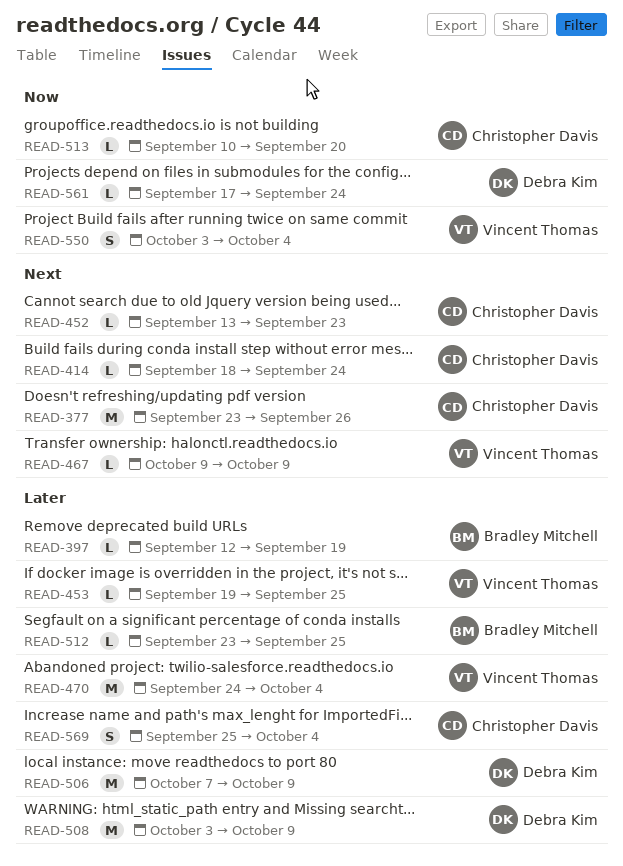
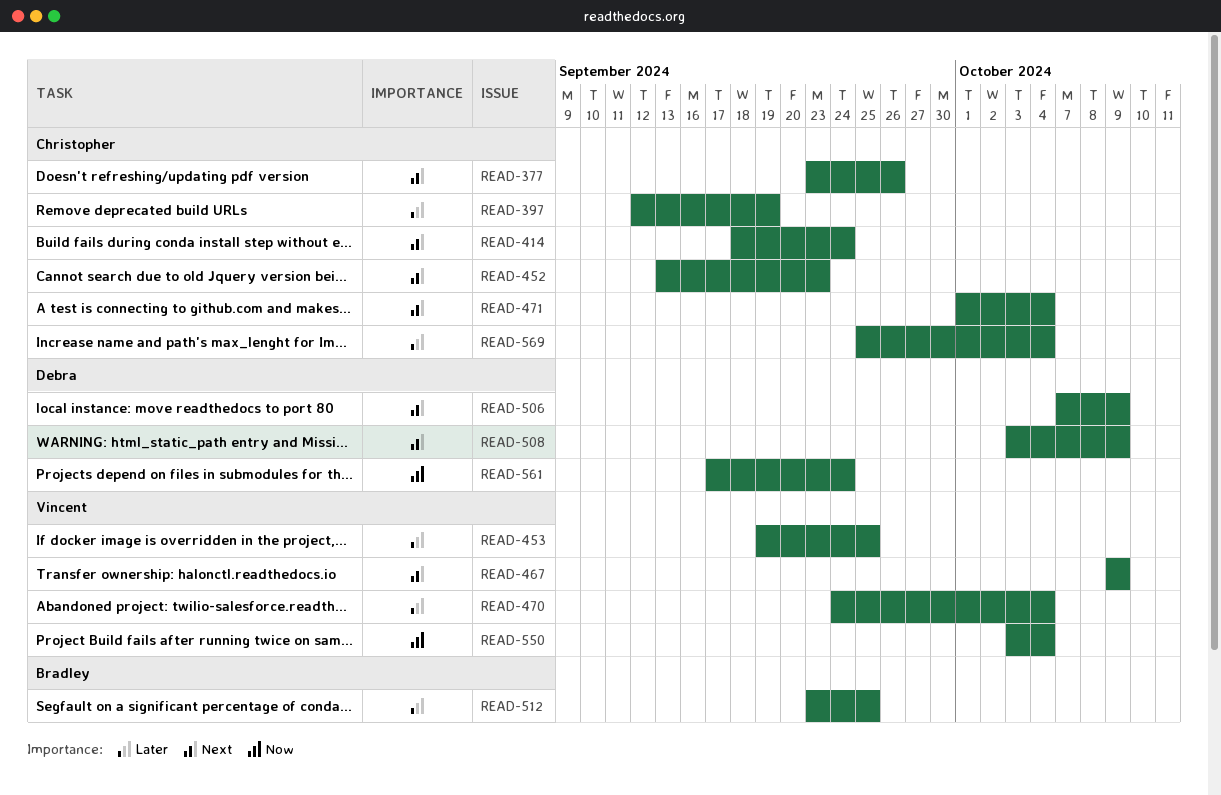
READ-397, owner: Bradley Mitchell -> Christopher Davis
READ-471: none -> present
READ-506, priority: Later -> Next
READ-508, priority: Later -> Next
READ-513: present -> none

